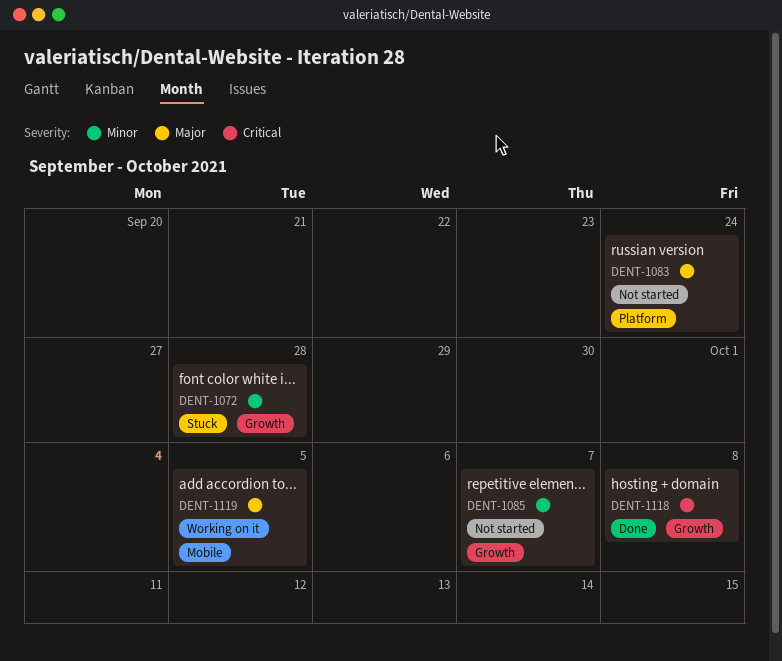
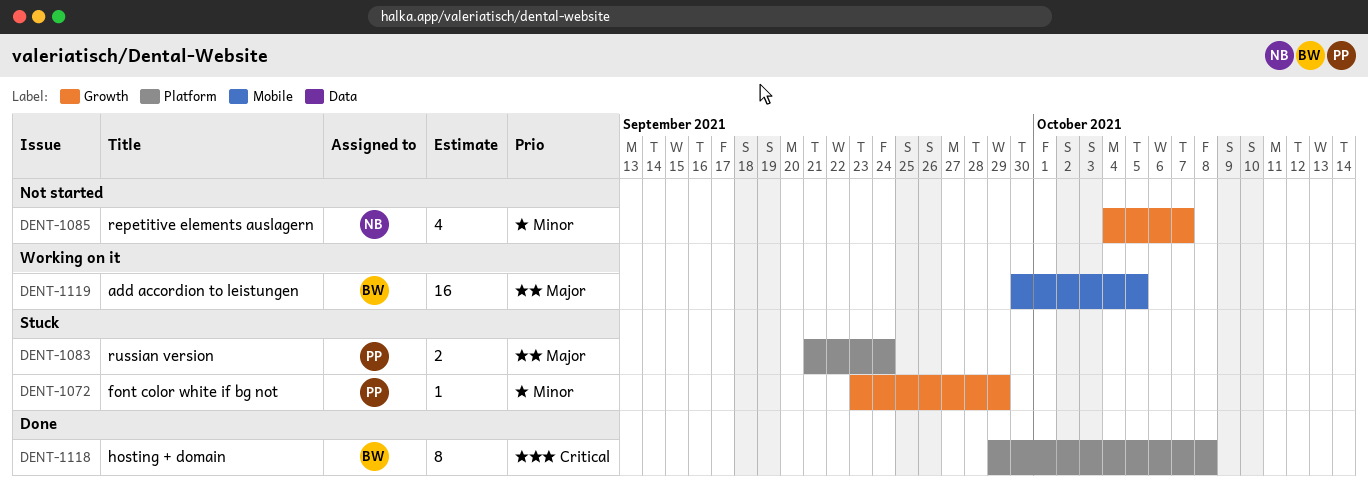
DENT-1072, due: Sep 28 -> Sep 29
DENT-1083, status: Not started -> Stuck
DENT-1118, label: Growth -> Platform

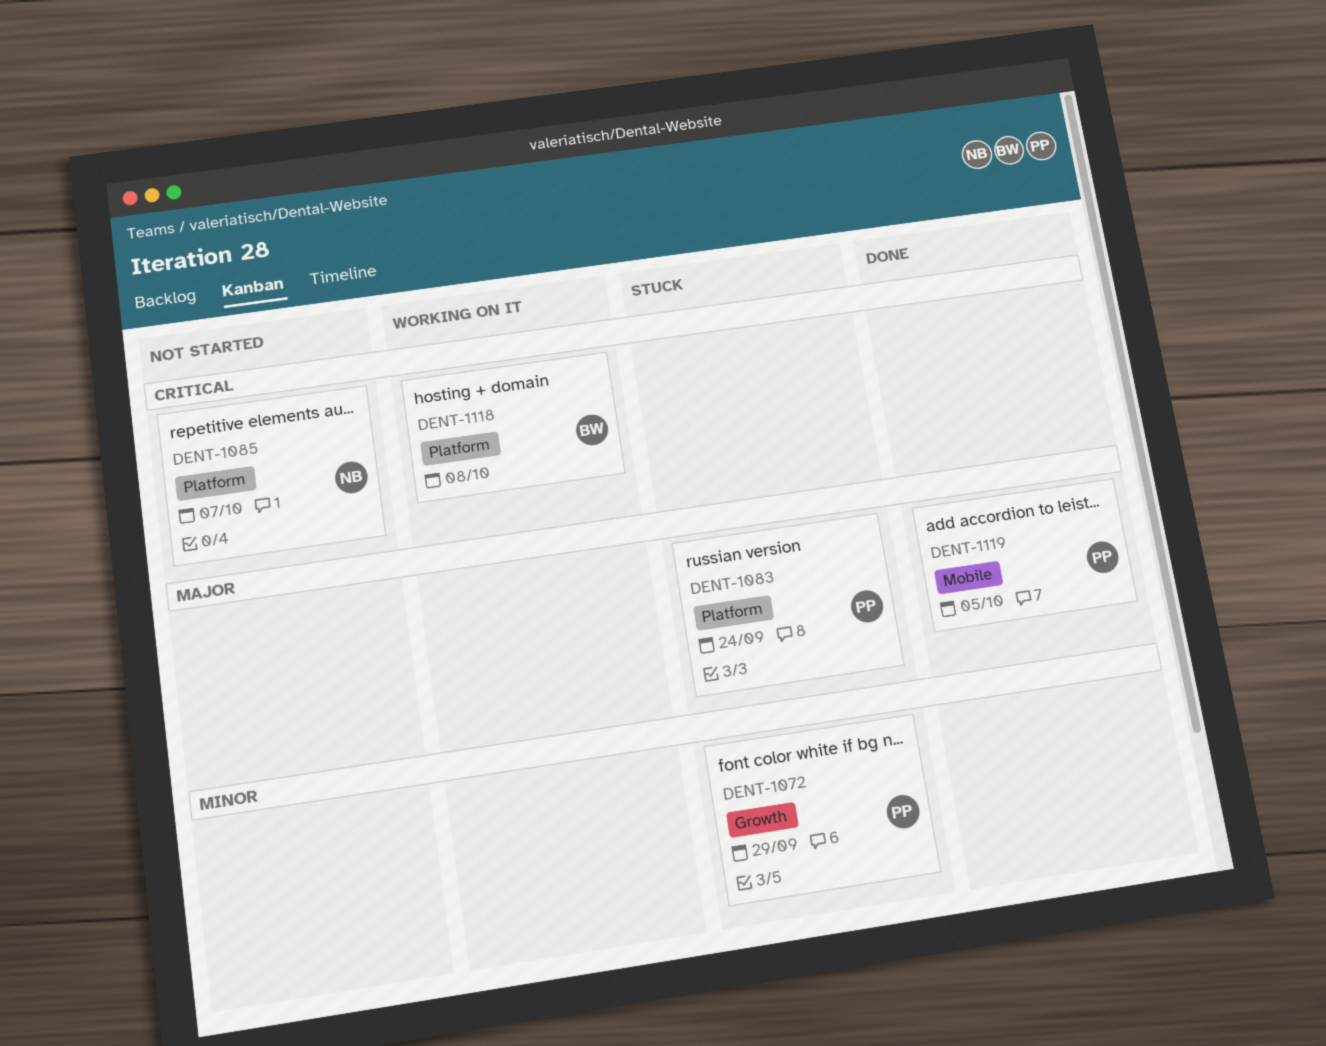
DENT-1085, priority: Minor -> Critical
DENT-1085, label: Growth -> Platform
DENT-1118, status: Done -> Working on it
DENT-1119, status: Working on it -> Done
DENT-1119, owner: BW -> PP

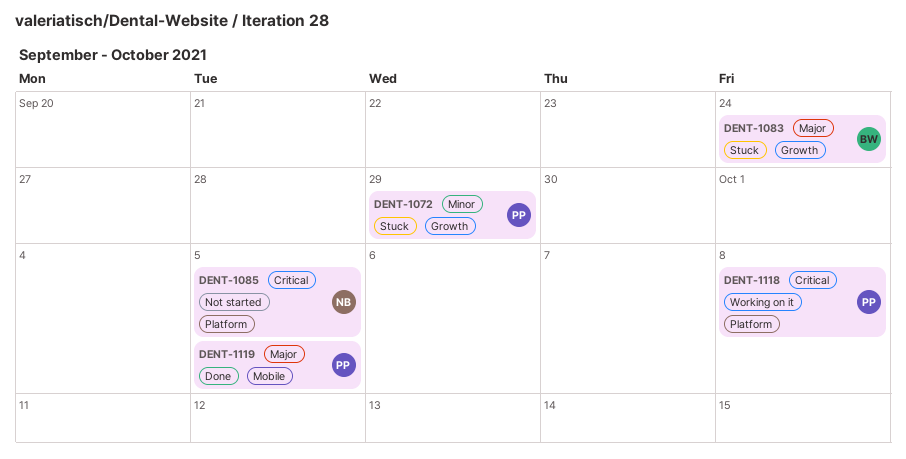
DENT-1083, owner: PP -> BW
DENT-1083, label: Platform -> Growth
DENT-1085, due: Oct 7 -> Oct 5
DENT-1118, owner: BW -> PP

